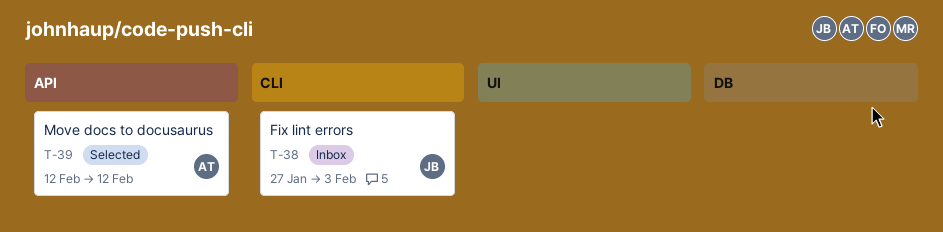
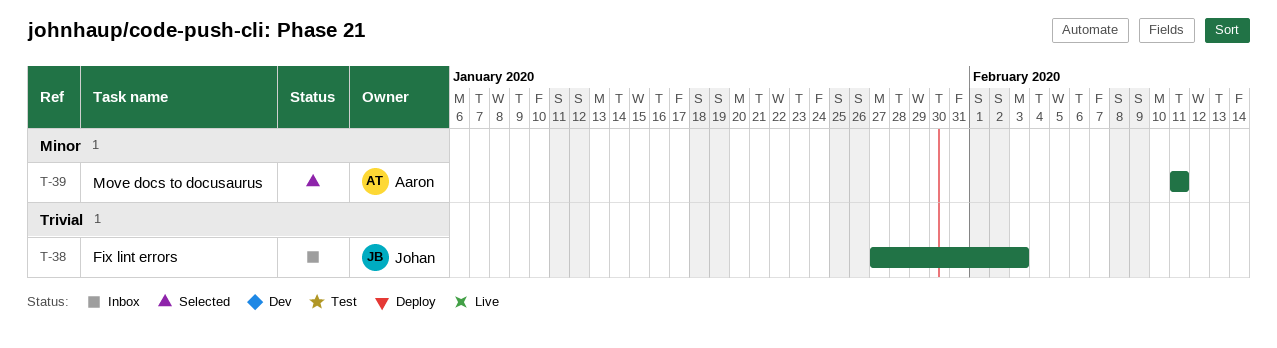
T-39, start: Feb 12 -> Feb 11
T-39, due: Feb 12 -> Feb 11

